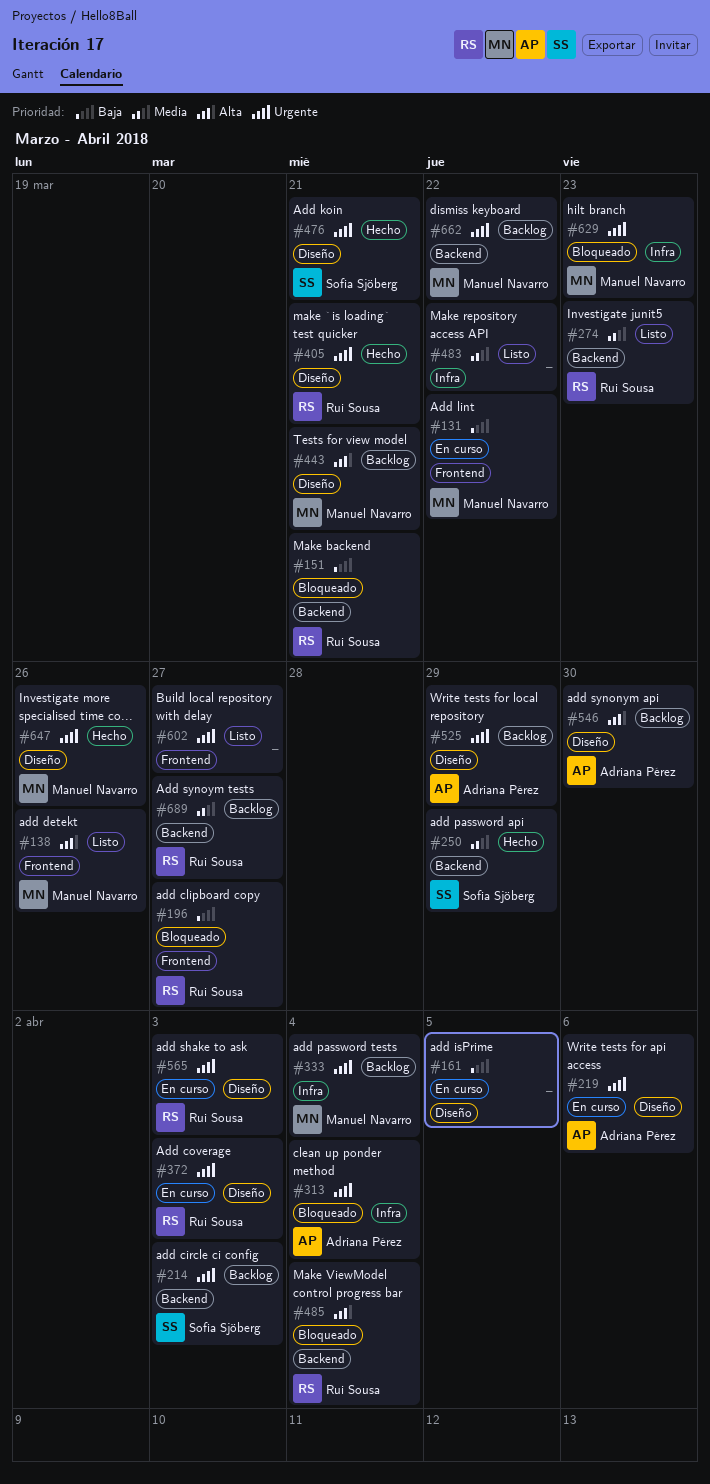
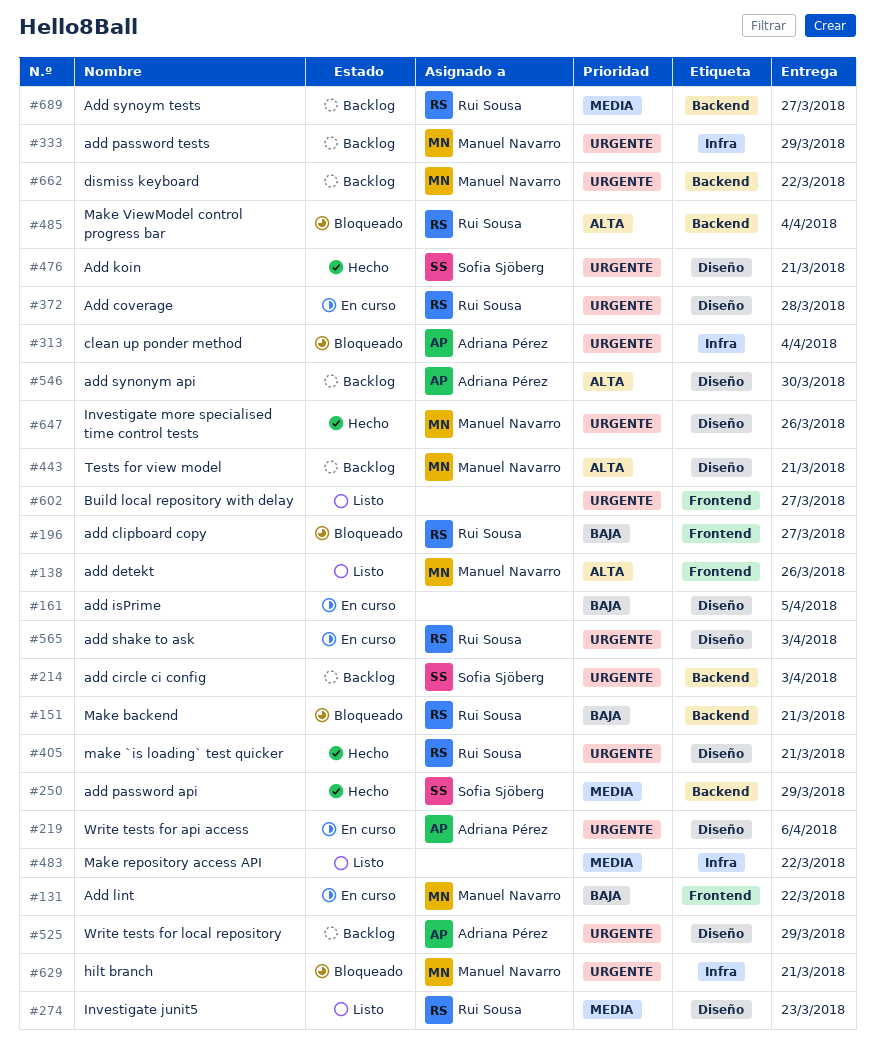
#274, label: Backend -> Diseño
#333, due: Apr 4 -> Mar 29
#372, due: Apr 3 -> Mar 28
#629, due: Mar 23 -> Mar 21

